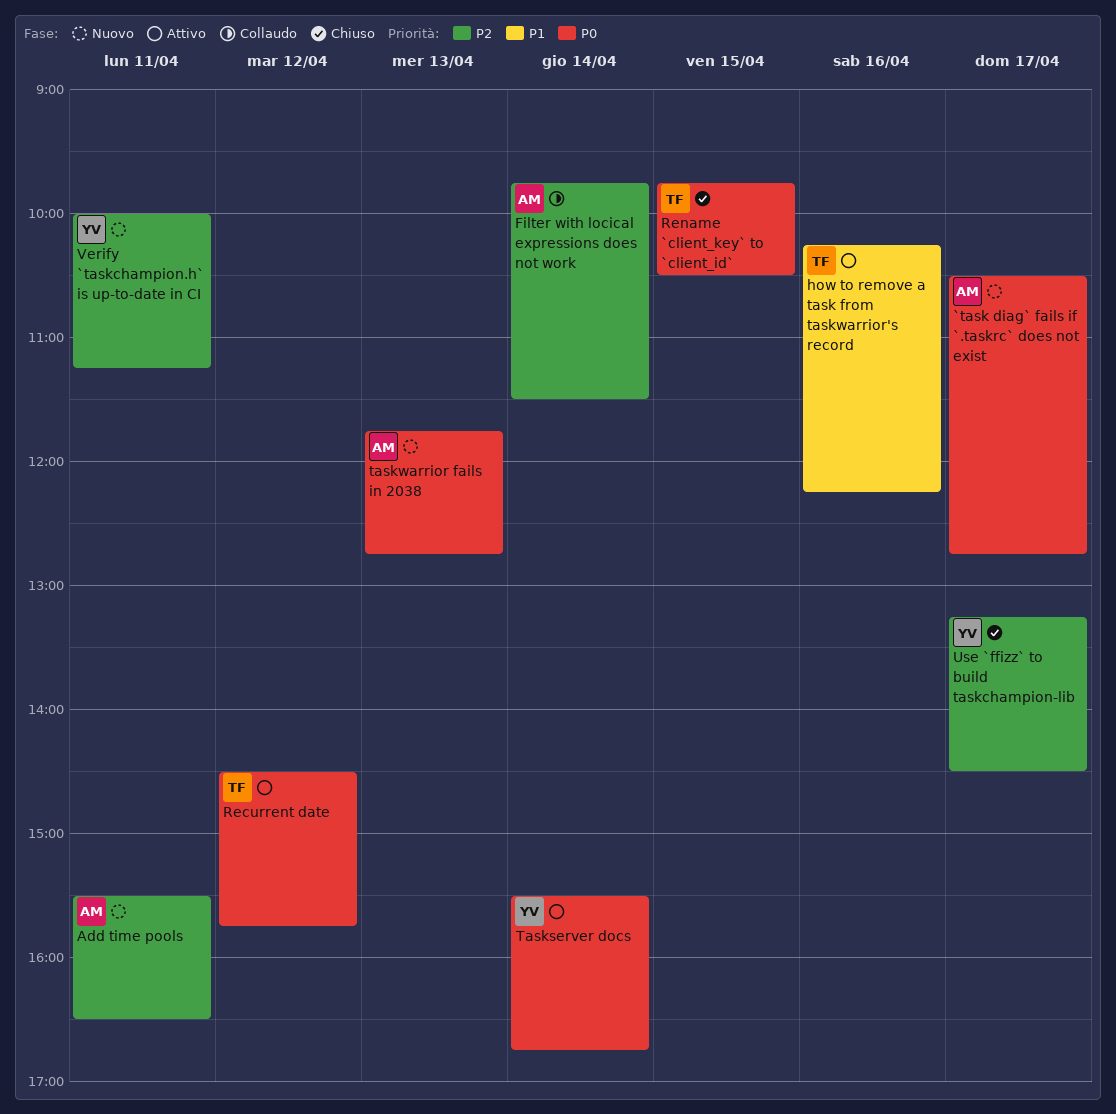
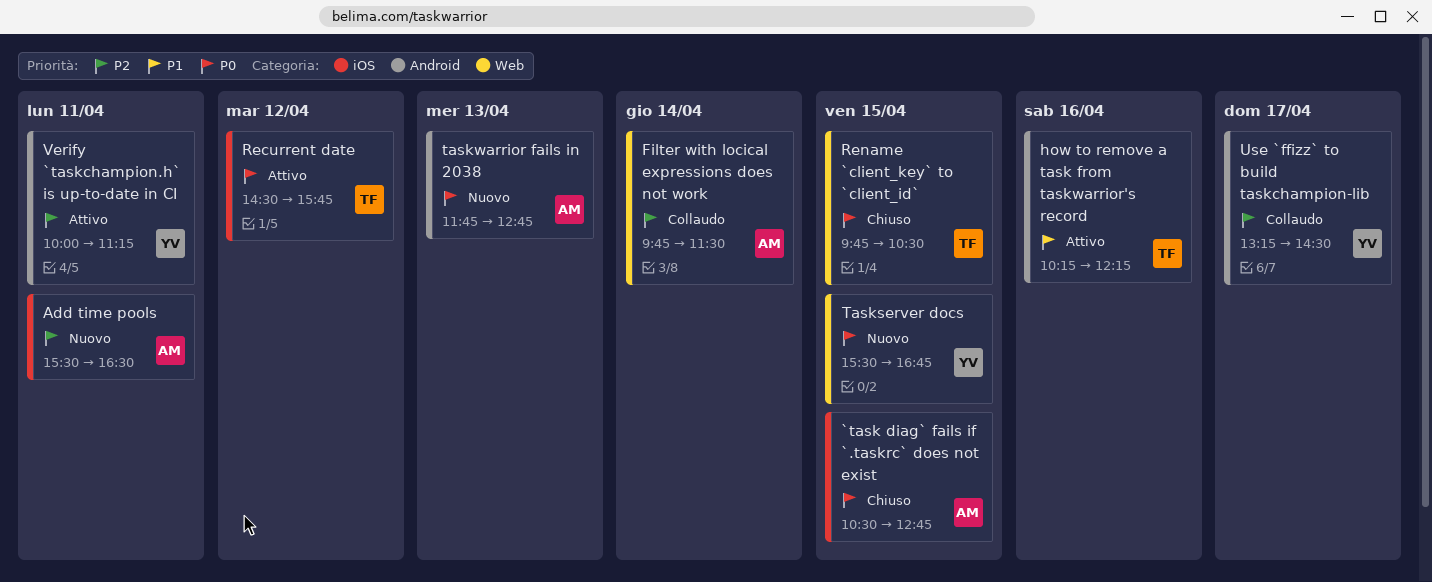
`task diag` fails if `.taskrc` does not exist, status: Nuovo -> Chiuso
`task diag` fails if `.taskrc` does not exist, day: Apr 17 -> Apr 15
Taskserver docs, status: Attivo -> Nuovo
Taskserver docs, day: Apr 14 -> Apr 15
Use `ffizz` to build taskchampion-lib, status: Chiuso -> Collaudo
Verify `taskchampion.h` is up-to-date in CI, status: Nuovo -> Attivo

